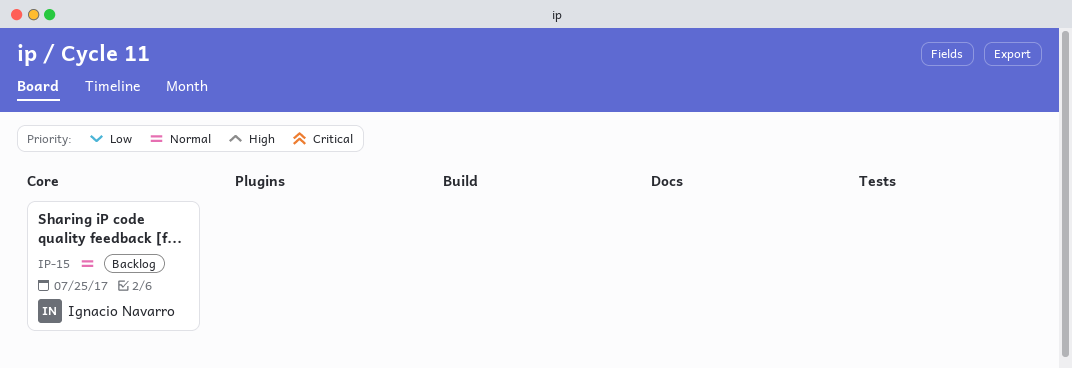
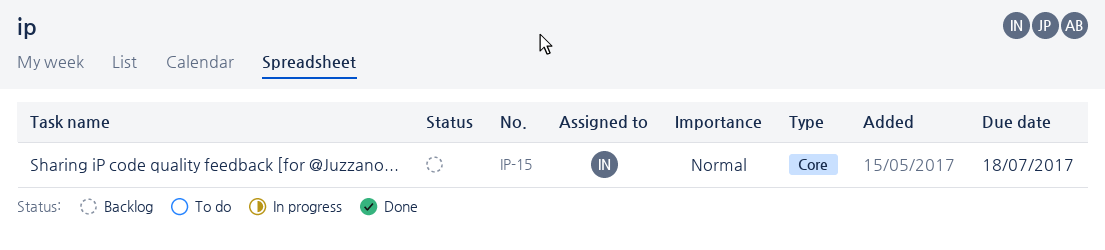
IP-15, due: Jul 25 -> Jul 18

